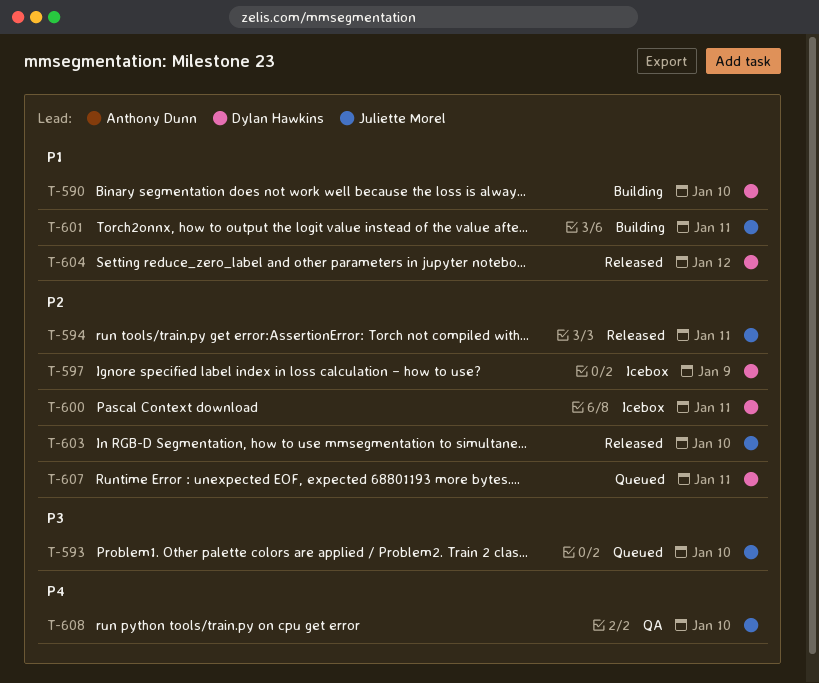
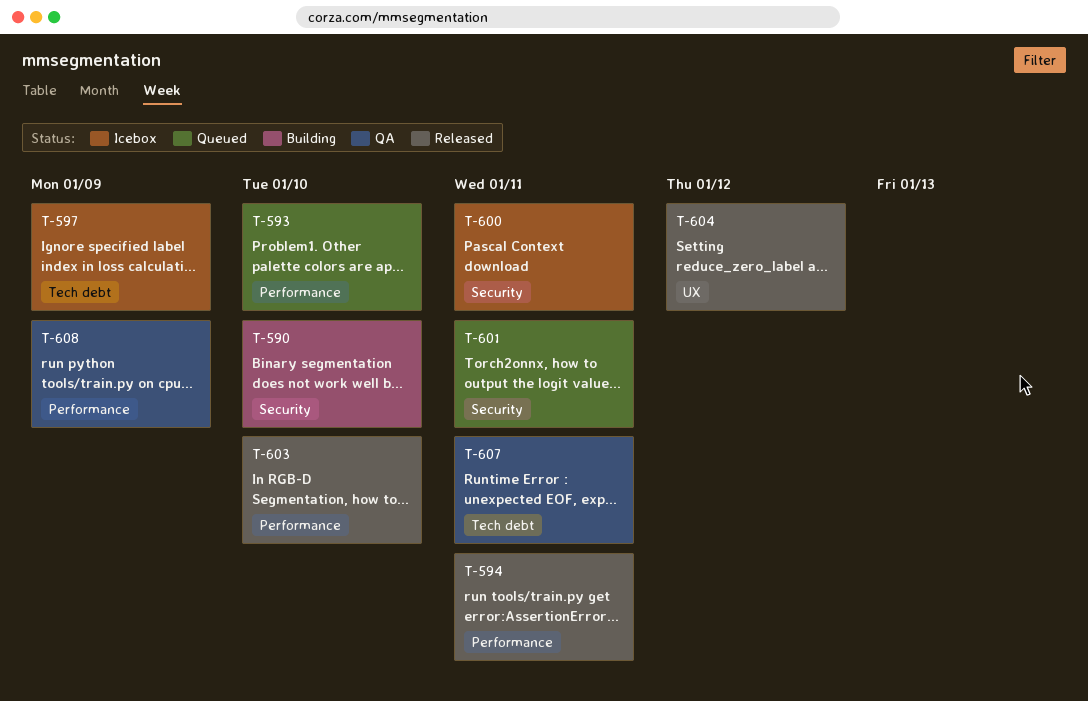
T-601, status: Building -> Queued
T-607, status: Queued -> QA
T-608, due: Jan 10 -> Jan 9

